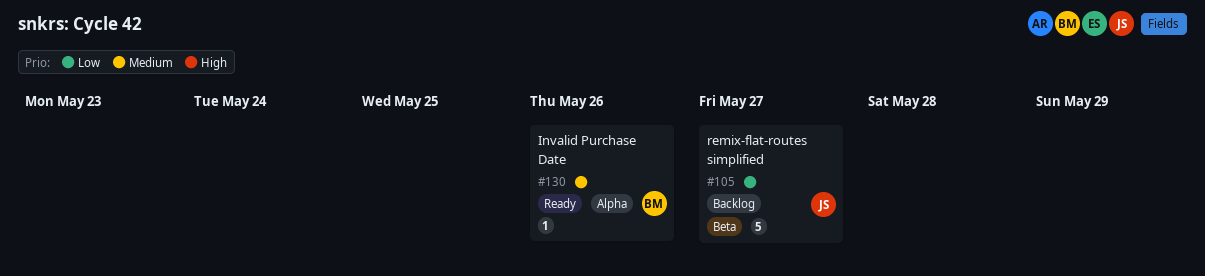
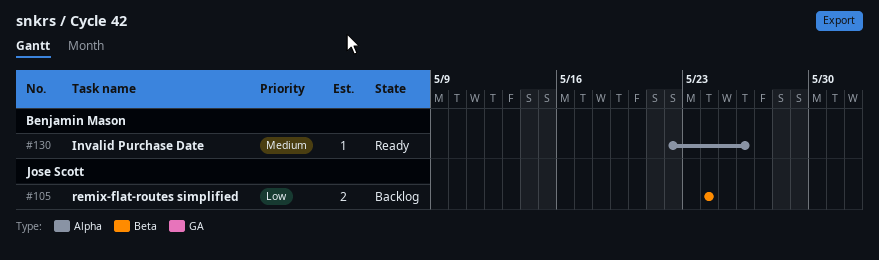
#105, estimate: 5 -> 2
#105, due: May 27 -> May 24

